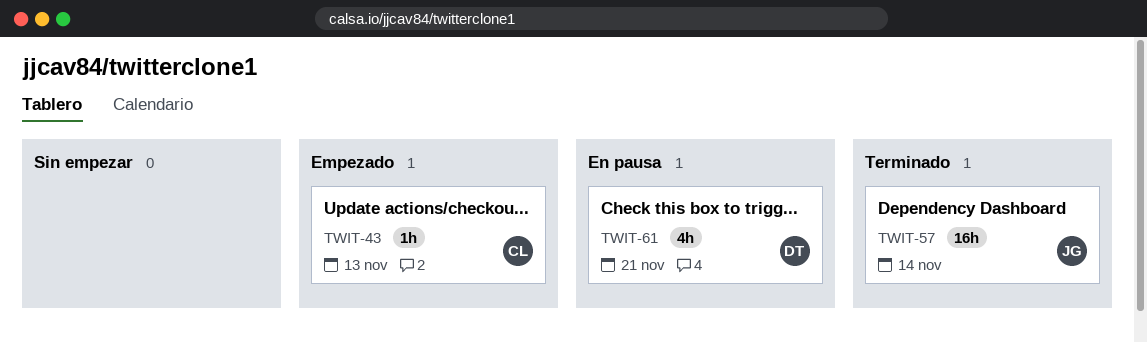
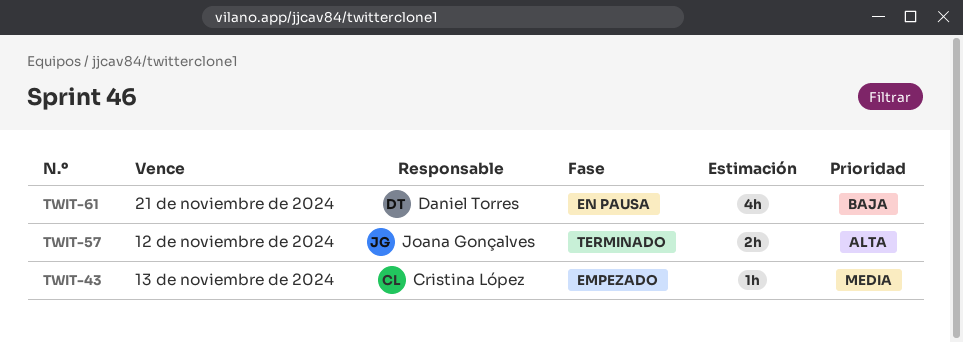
TWIT-57, estimate: 16h -> 2h
TWIT-57, due: Nov 14 -> Nov 12

